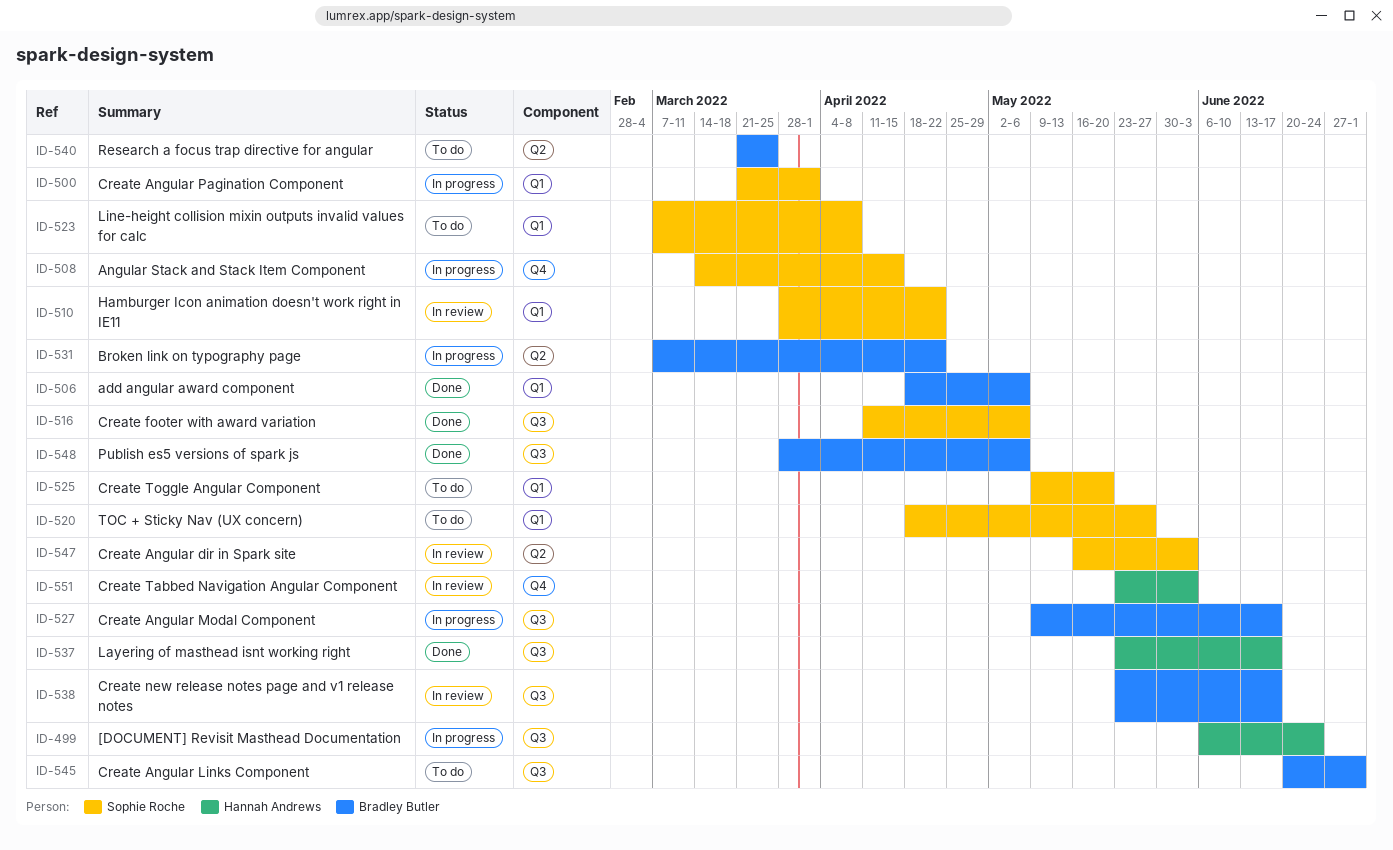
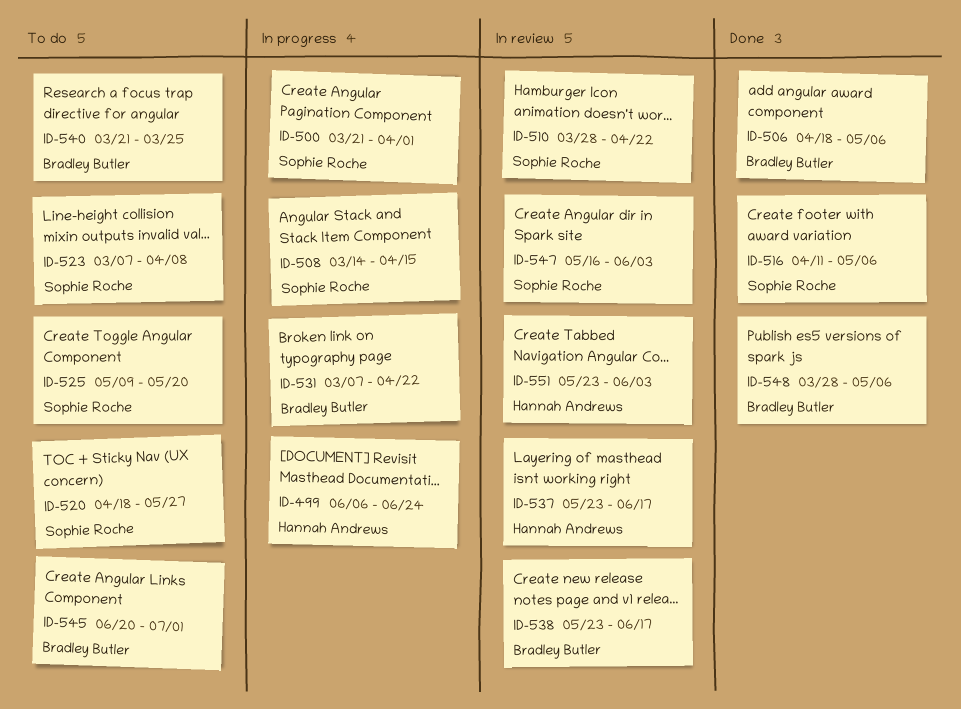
ID-527: present -> none
ID-537, status: Done -> In review

